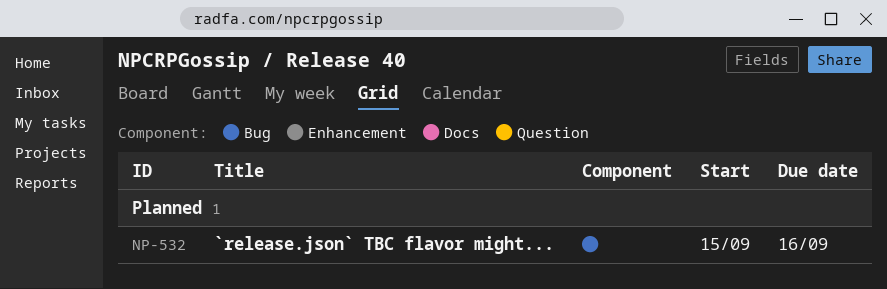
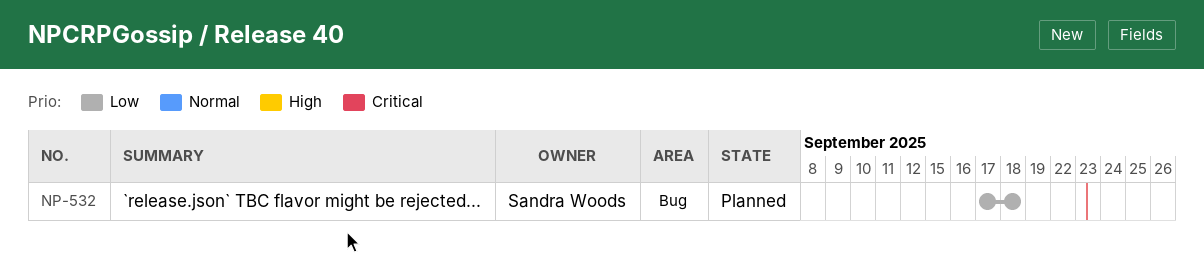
NP-532, start: Sep 15 -> Sep 17
NP-532, due: Sep 16 -> Sep 18

